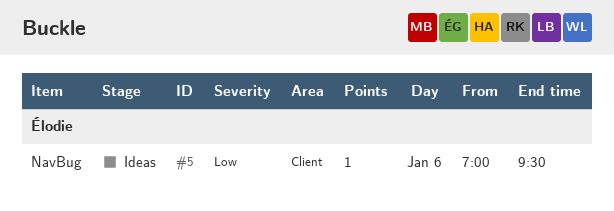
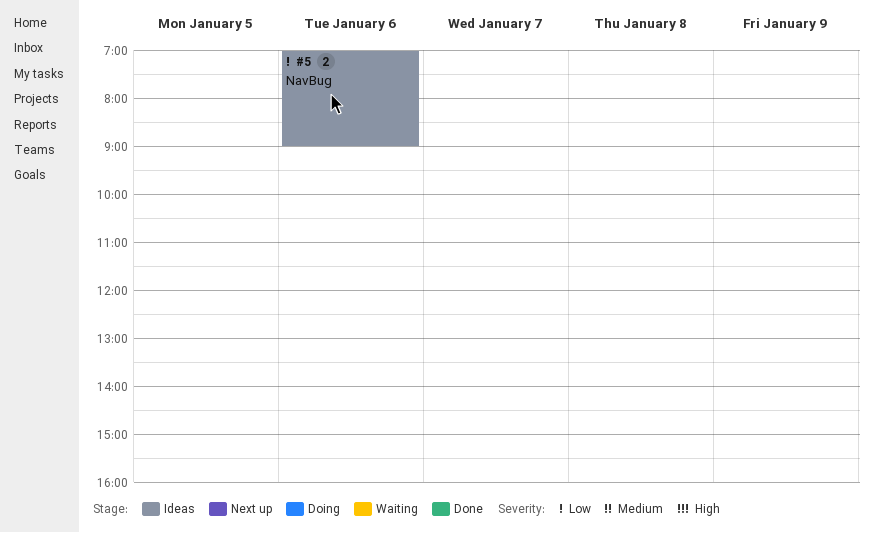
#5, estimate: 1 -> 2
#5, ends: 09:30 -> 09:00

